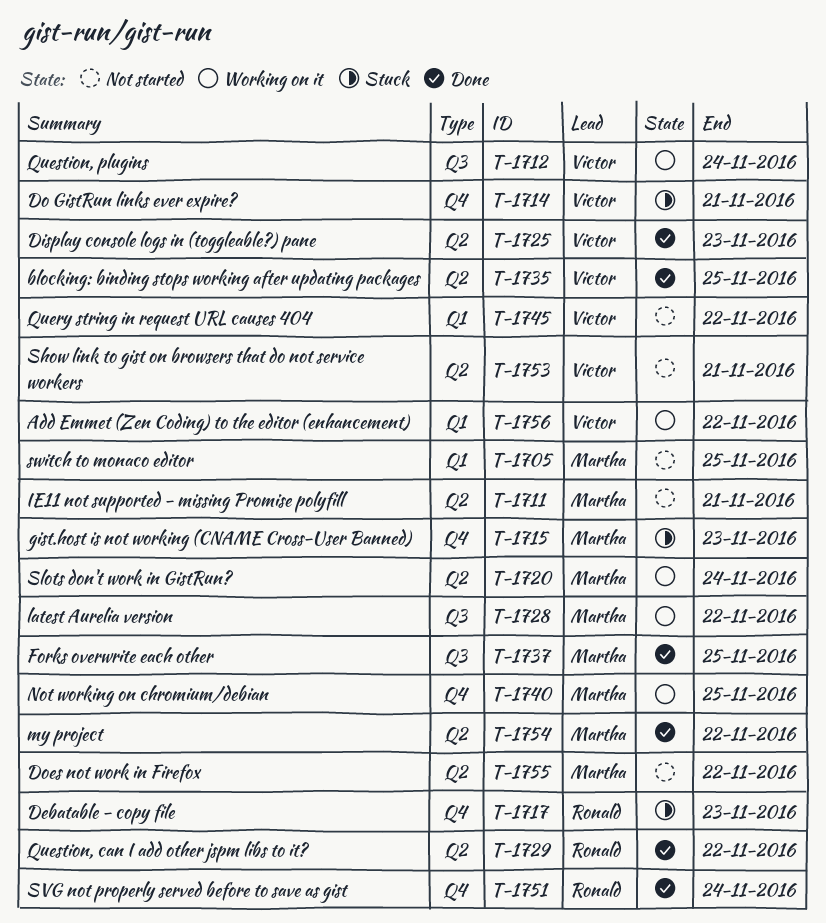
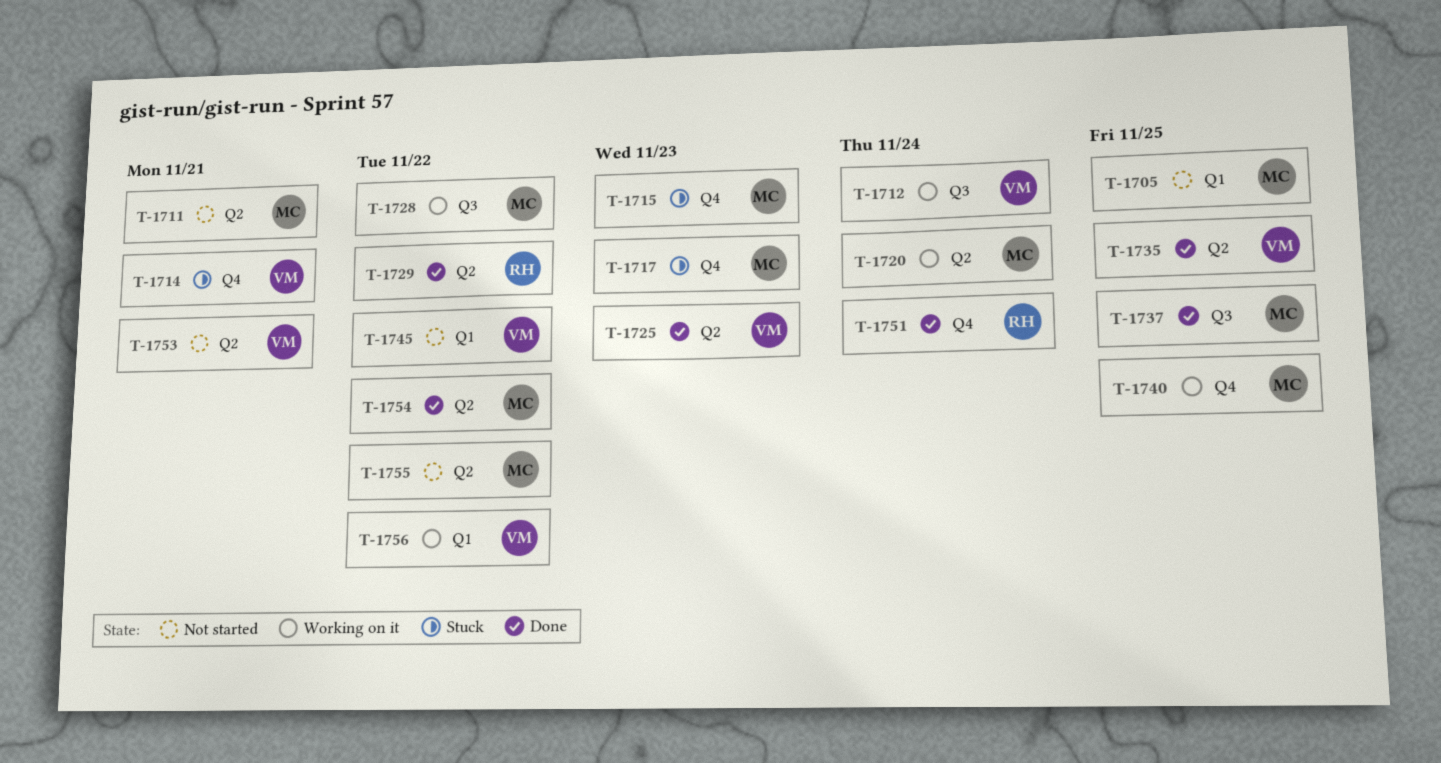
T-1717, owner: Ronald -> Martha

